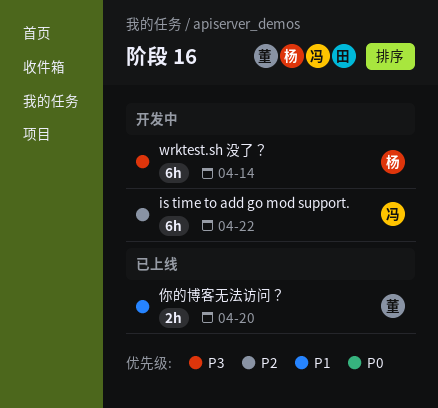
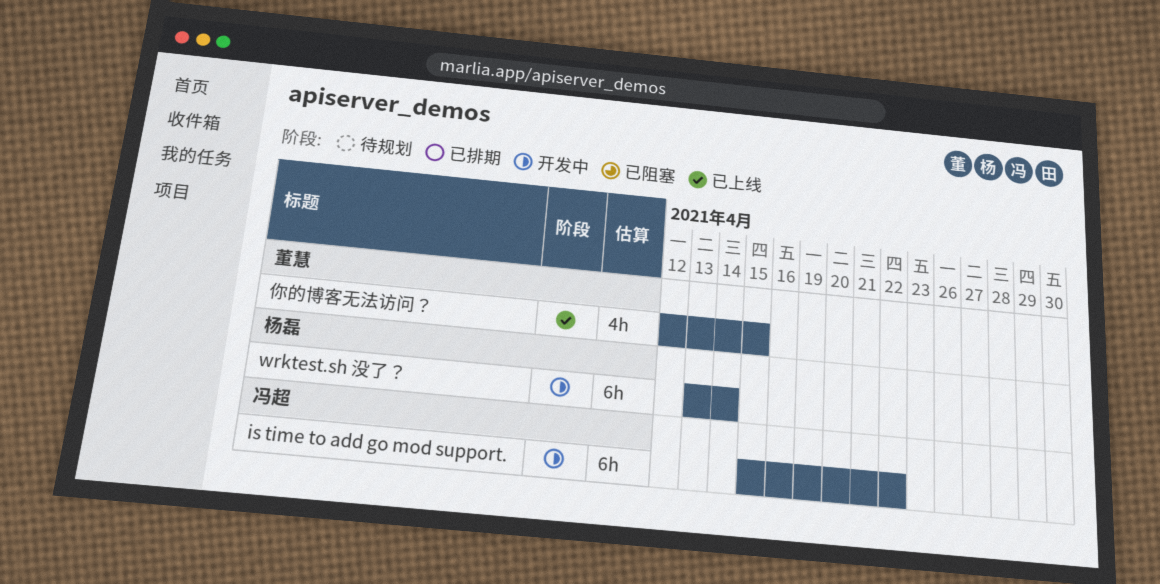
你的博客无法访问？, estimate: 2h -> 4h
你的博客无法访问？, due: Apr 20 -> Apr 15

